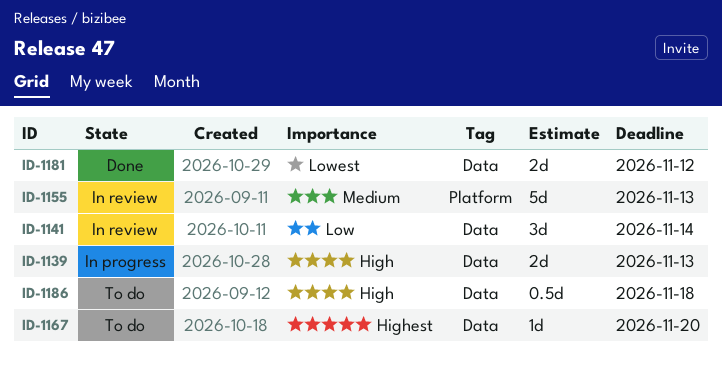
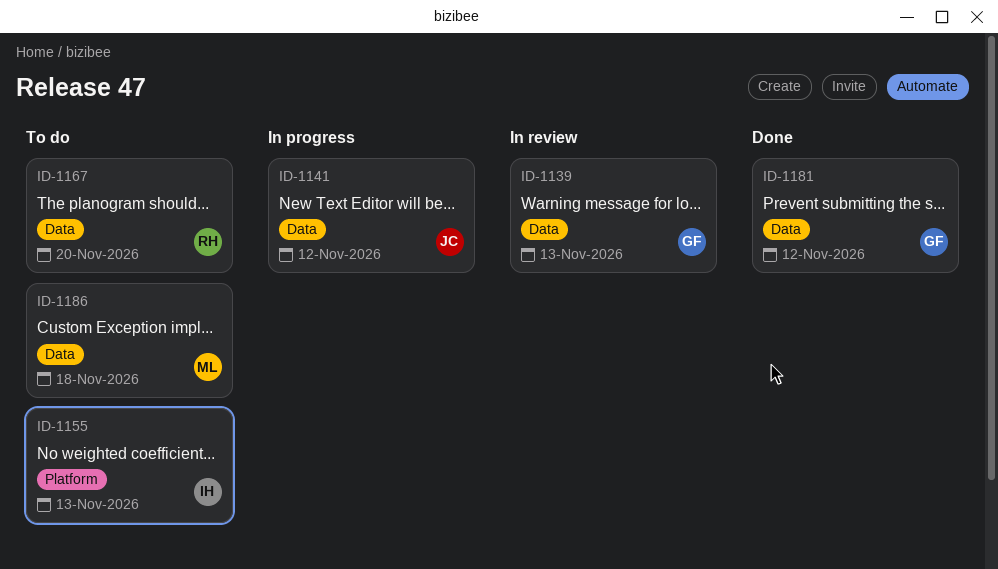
ID-1139, status: In progress -> In review
ID-1141, status: In review -> In progress
ID-1141, due: Nov 14 -> Nov 12
ID-1155, status: In review -> To do

